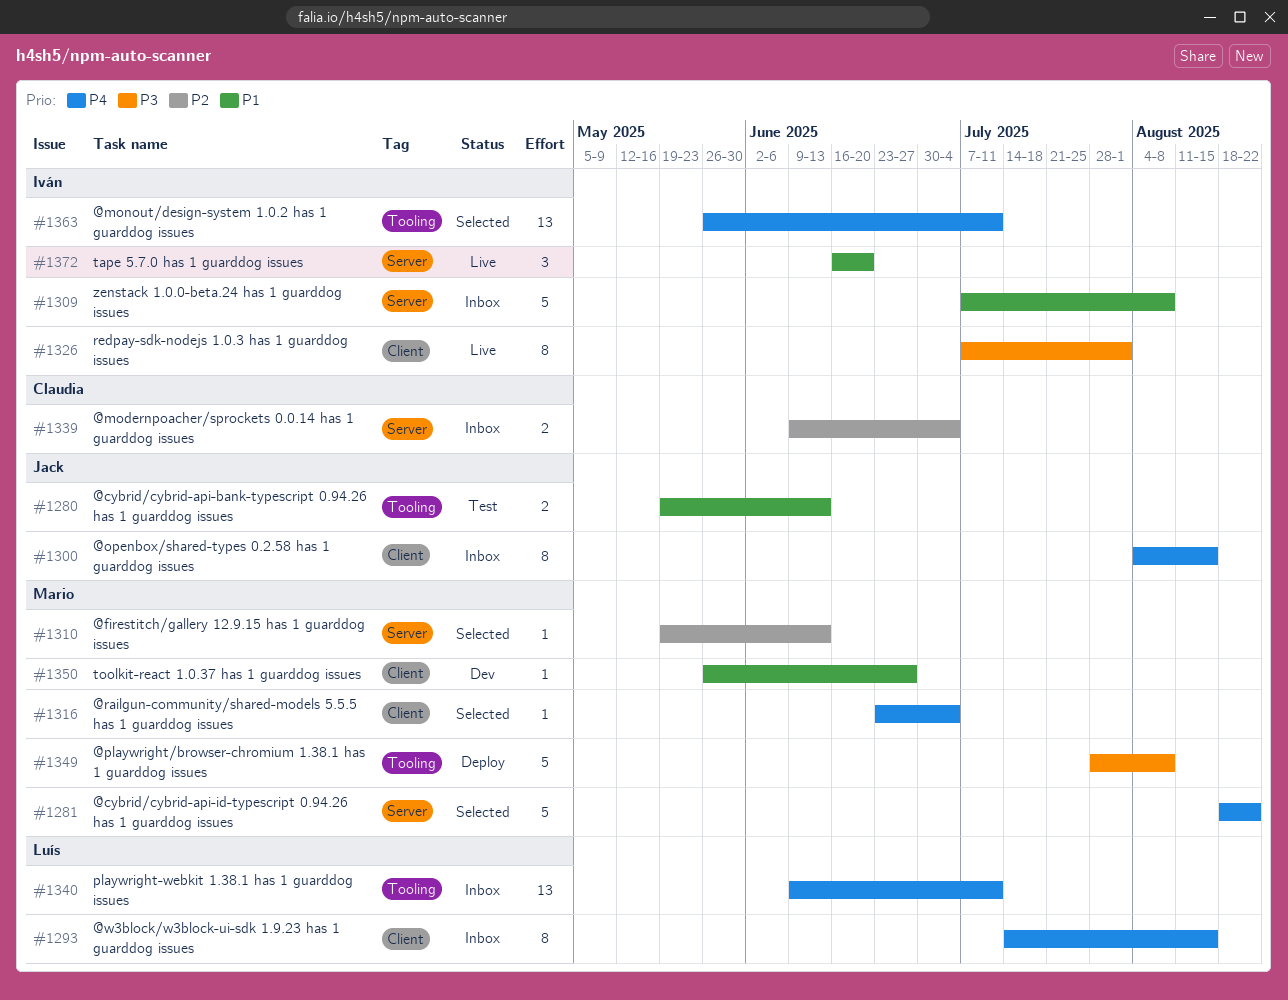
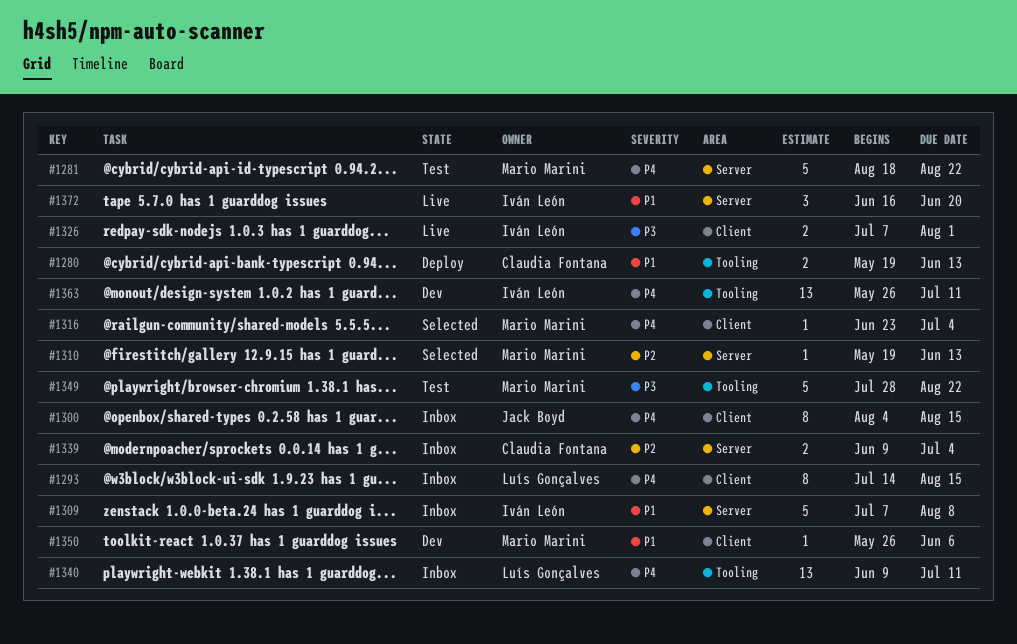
#1280, status: Test -> Deploy
#1280, owner: Jack Boyd -> Claudia Fontana
#1281, status: Selected -> Test
#1326, estimate: 8 -> 2
#1349, status: Deploy -> Test
#1349, due: Aug 8 -> Aug 22
#1350, due: Jun 27 -> Jun 6
#1363, status: Selected -> Dev

